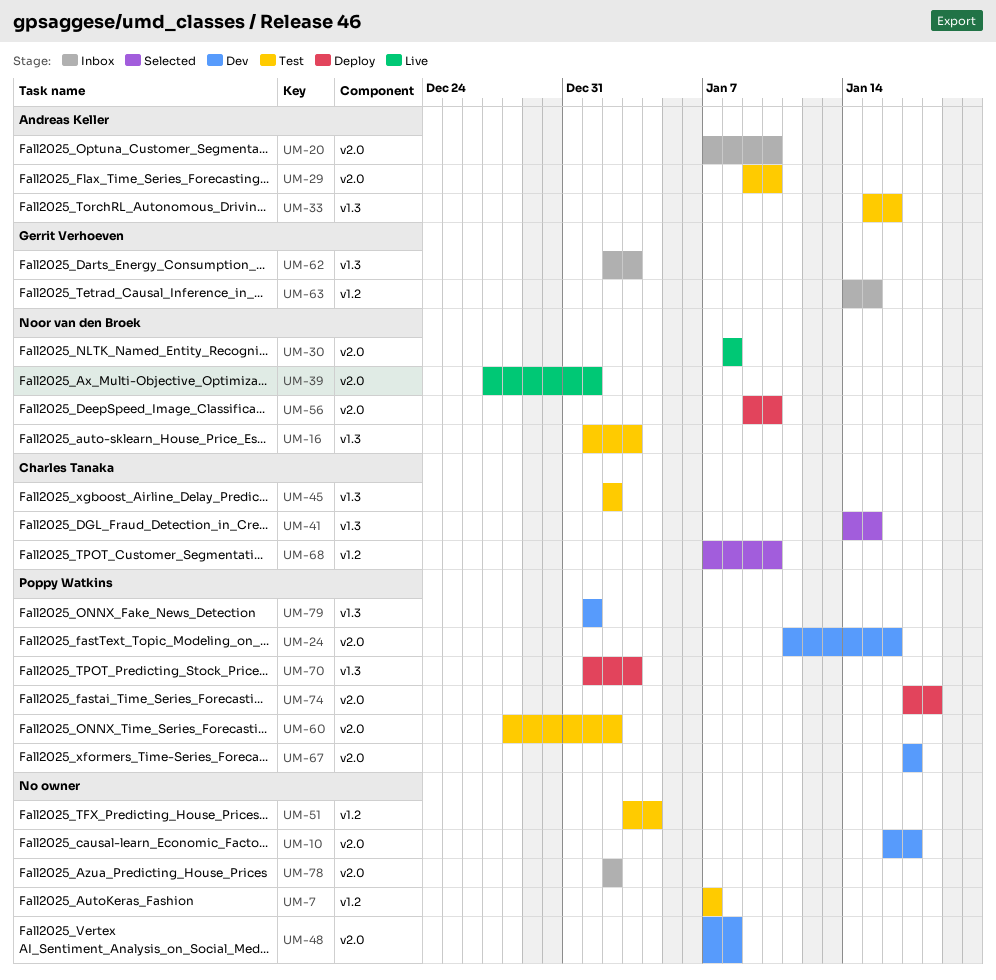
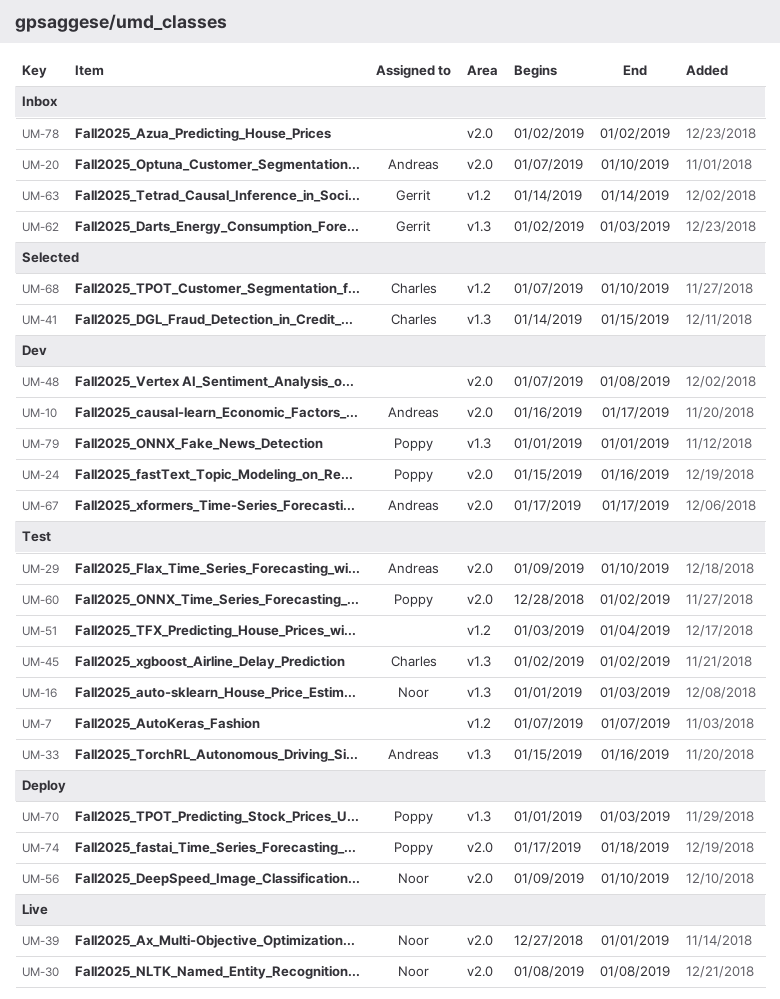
UM-10, owner: none -> Andreas Keller
UM-24, start: Jan 11 -> Jan 15
UM-63, due: Jan 15 -> Jan 14
UM-67, owner: Poppy Watkins -> Andreas Keller

